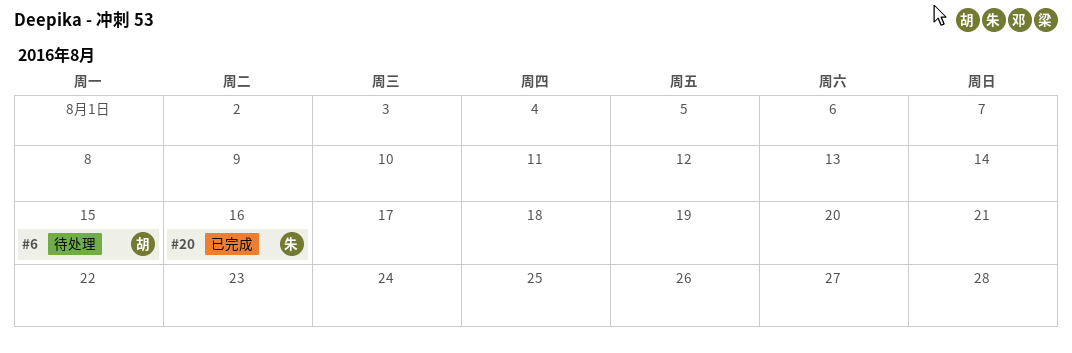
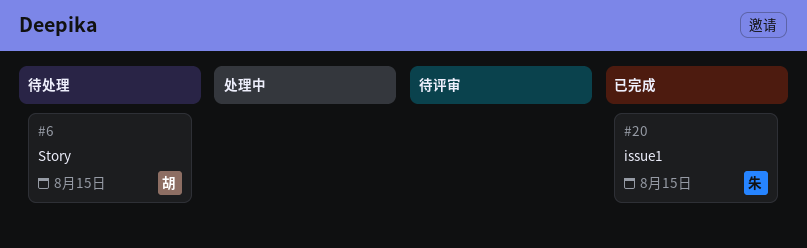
#20, due: Aug 16 -> Aug 15

